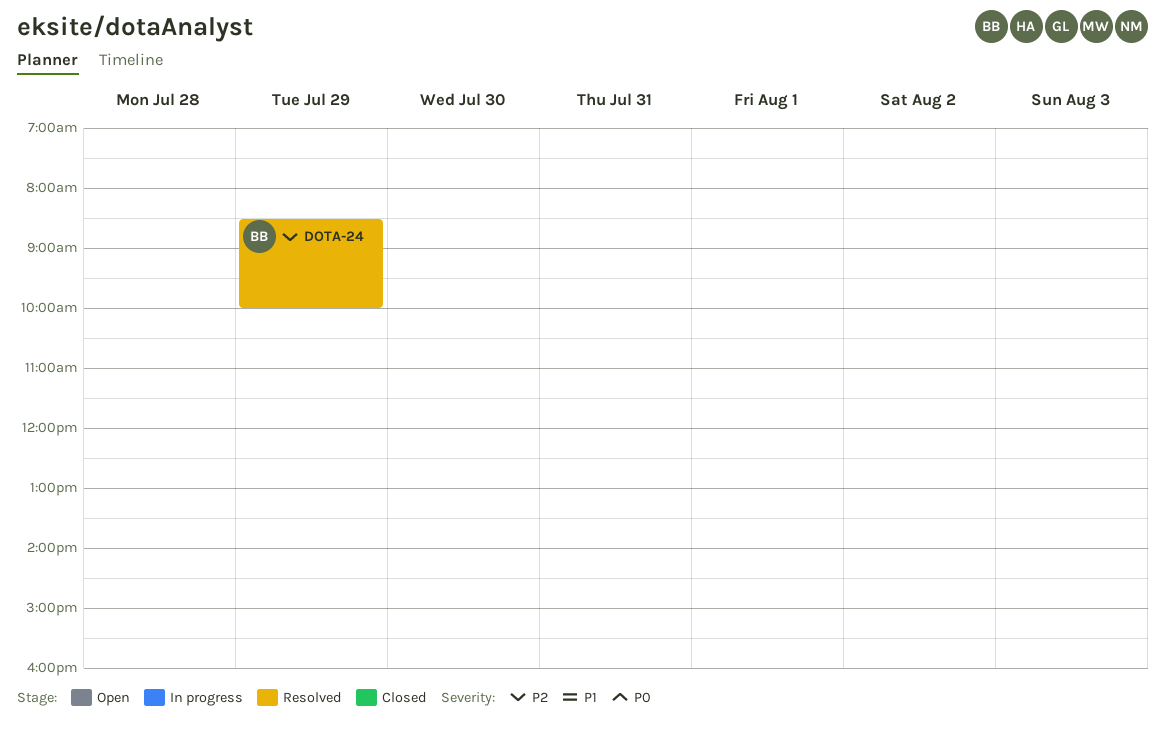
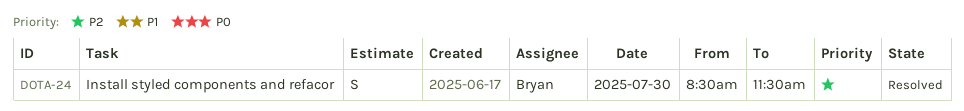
DOTA-24, day: Jul 29 -> Jul 30
DOTA-24, ends: 10:00 -> 11:30

